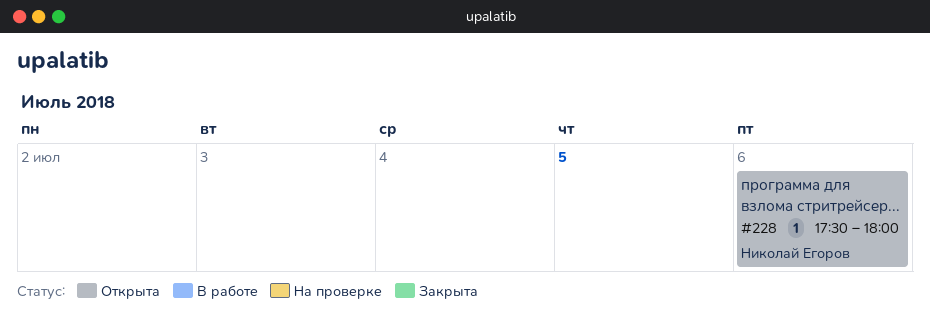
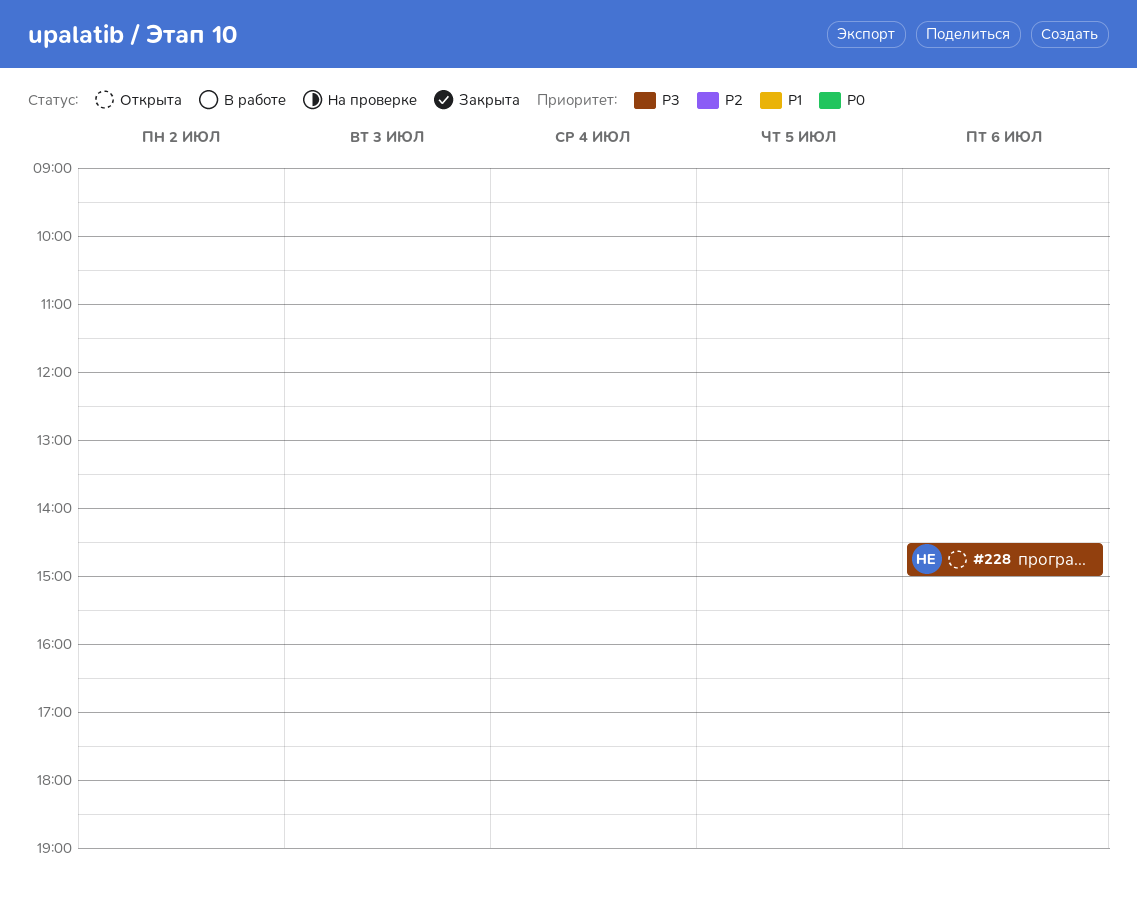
#228, begins: 17:30 -> 14:30
#228, ends: 18:00 -> 15:00

